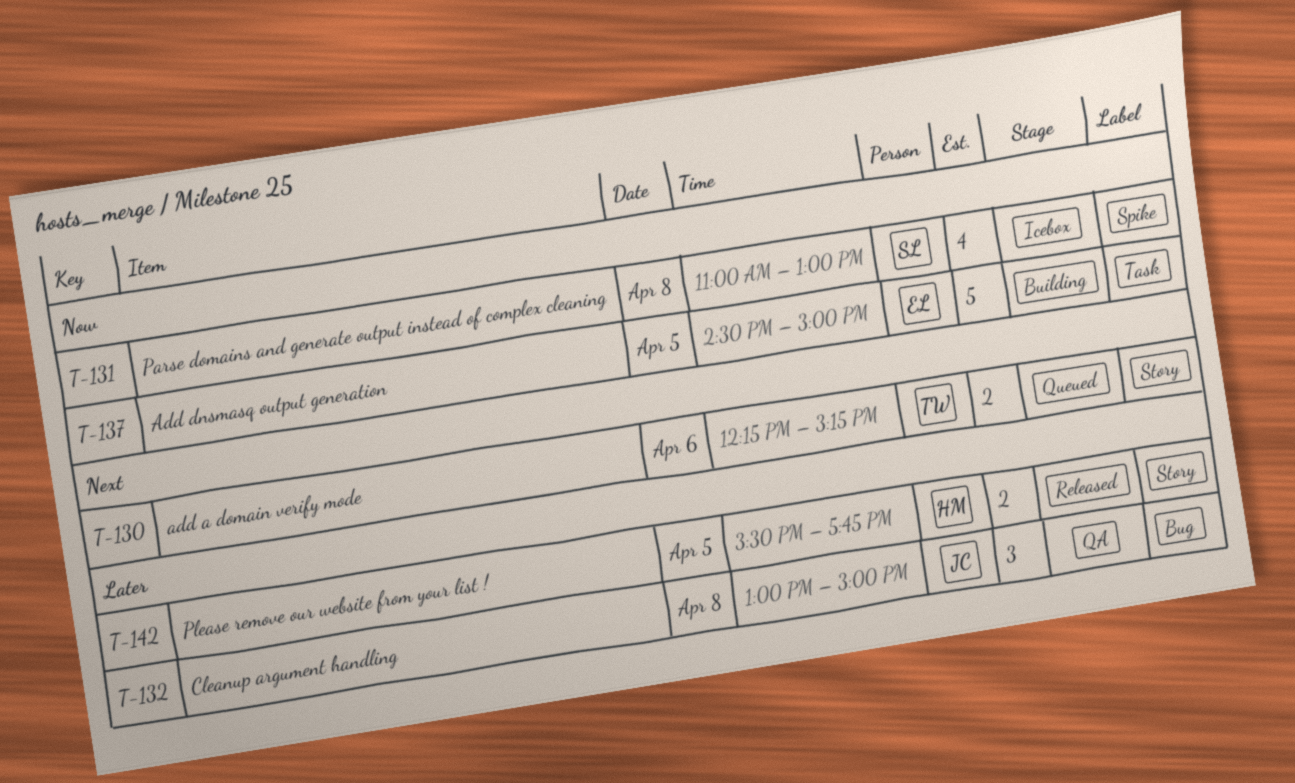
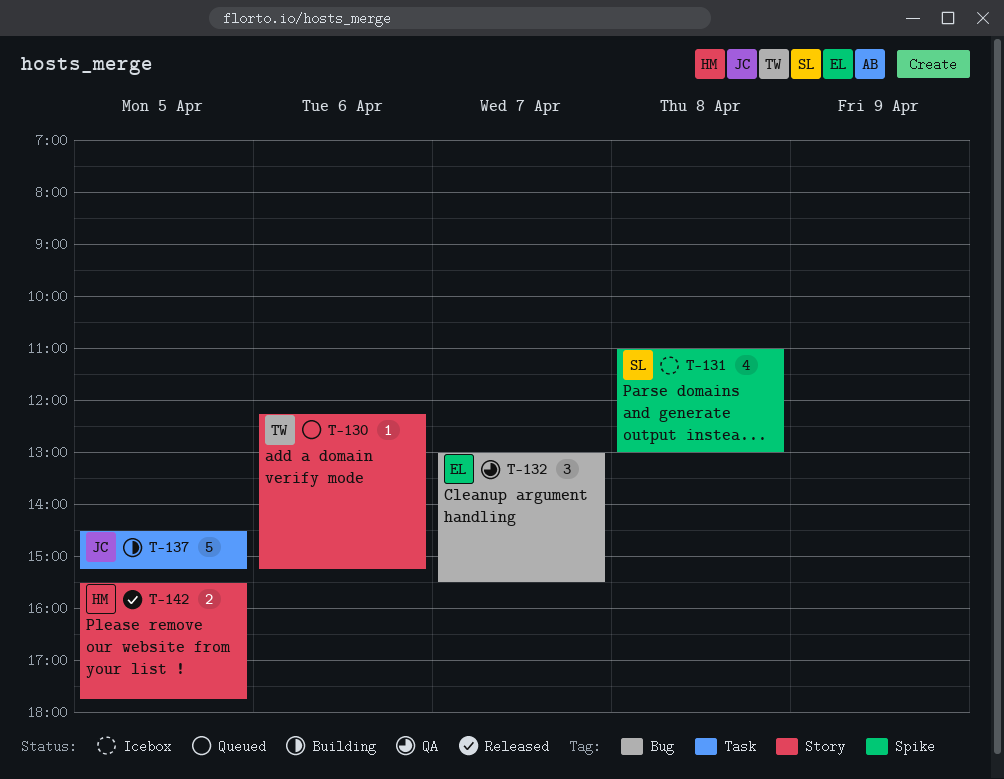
T-130, estimate: 2 -> 1
T-132, owner: JC -> EL
T-132, day: Apr 8 -> Apr 7
T-132, ends: 15:00 -> 15:30
T-137, owner: EL -> JC
T-137, ends: 15:00 -> 15:15

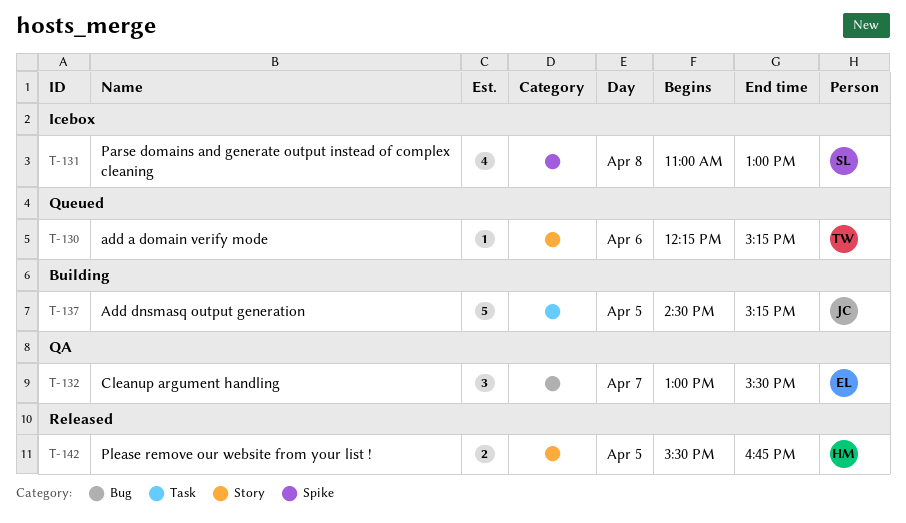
T-142, ends: 17:45 -> 16:45

